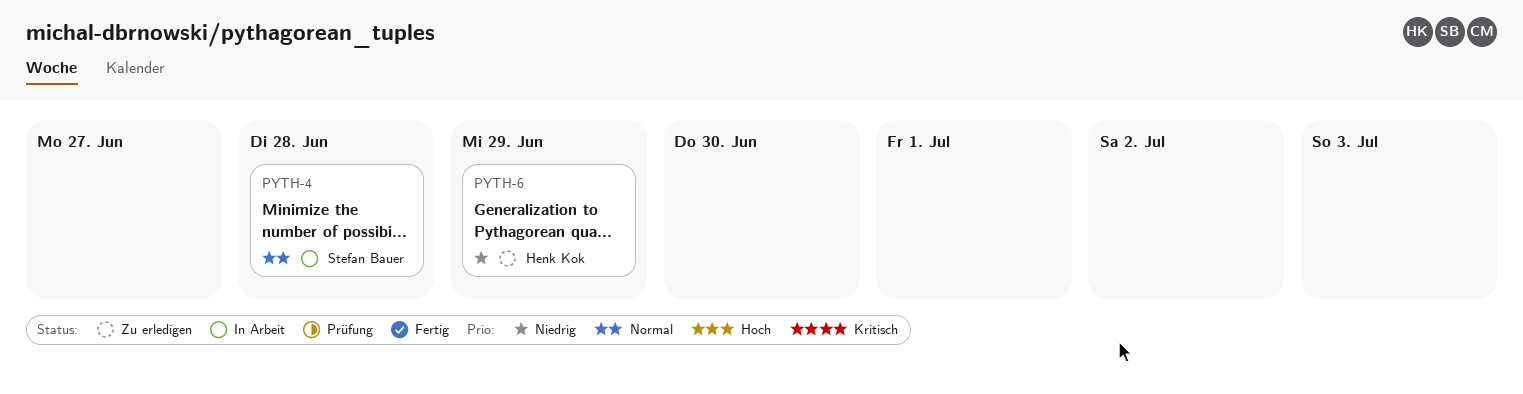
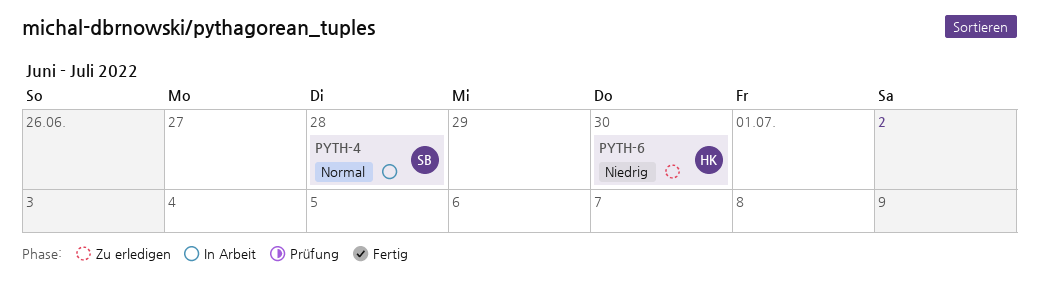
PYTH-6, due: Jun 29 -> Jun 30

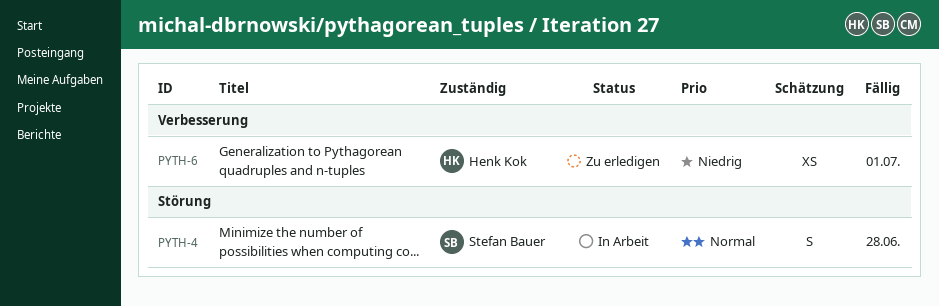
PYTH-6, due: Jun 30 -> Jul 1

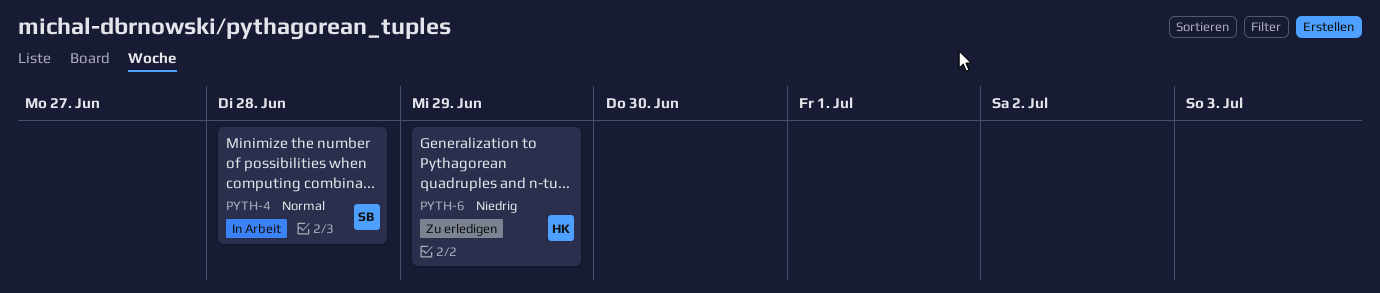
PYTH-6, due: Jul 1 -> Jun 29

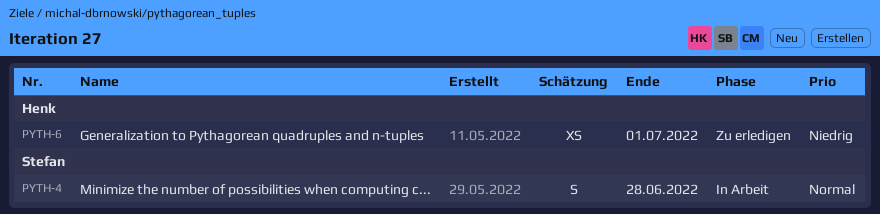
PYTH-6, due: Jun 29 -> Jul 1

